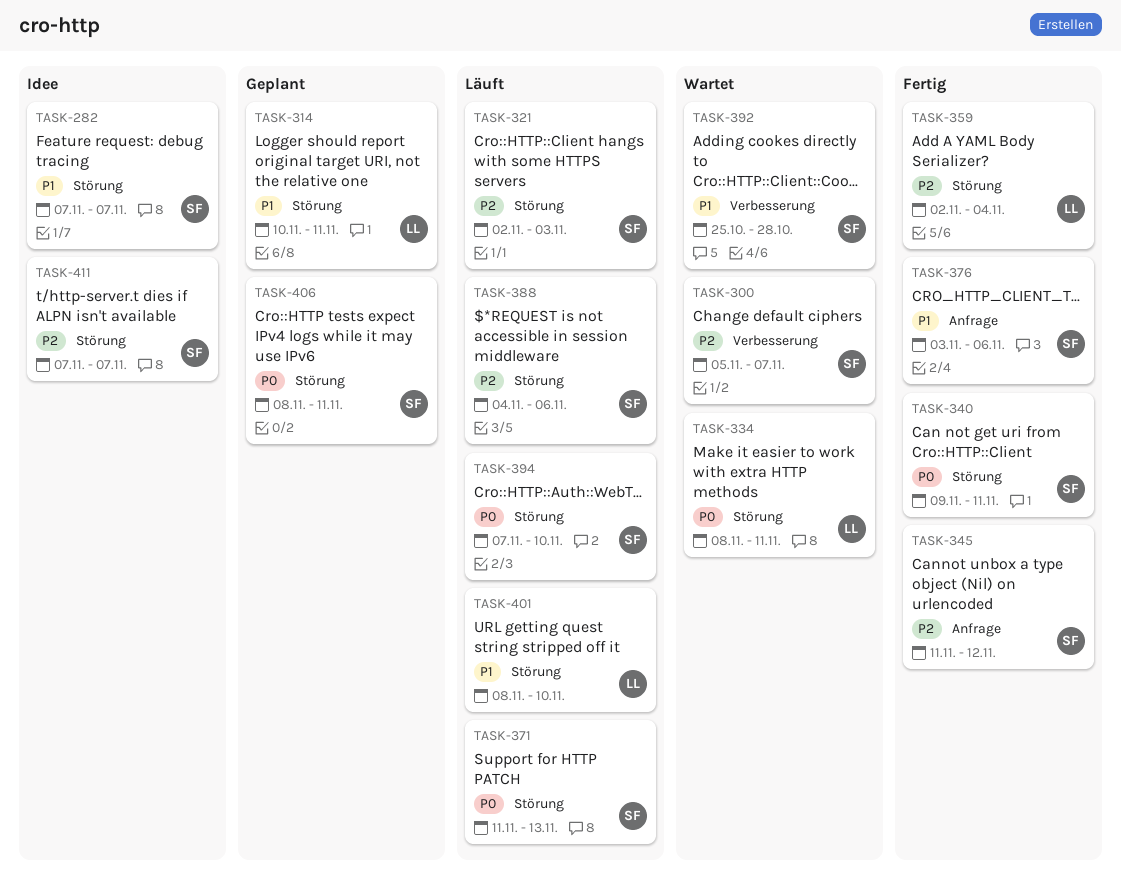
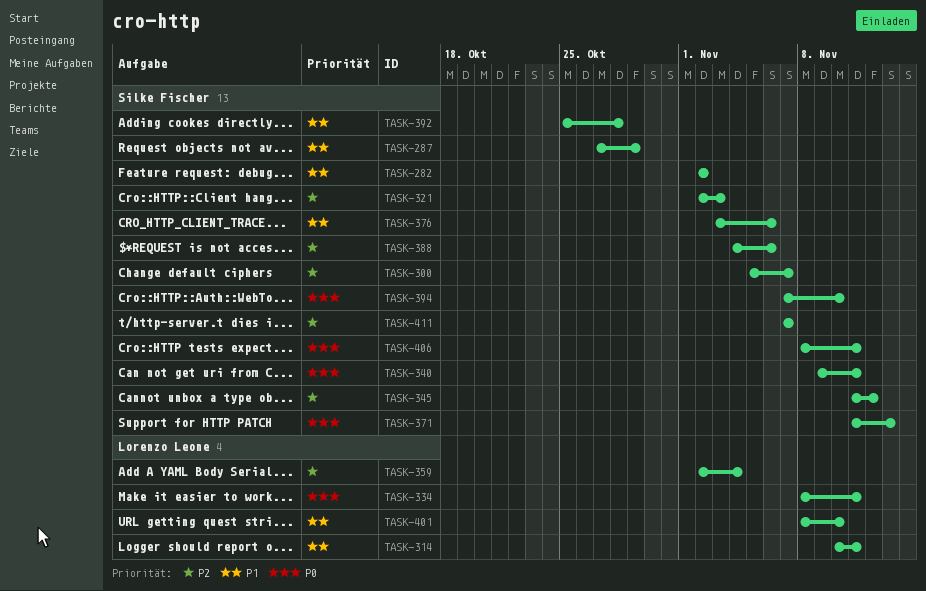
TASK-282, start: Nov 7 -> Nov 2
TASK-282, due: Nov 7 -> Nov 2
TASK-287: none -> present

